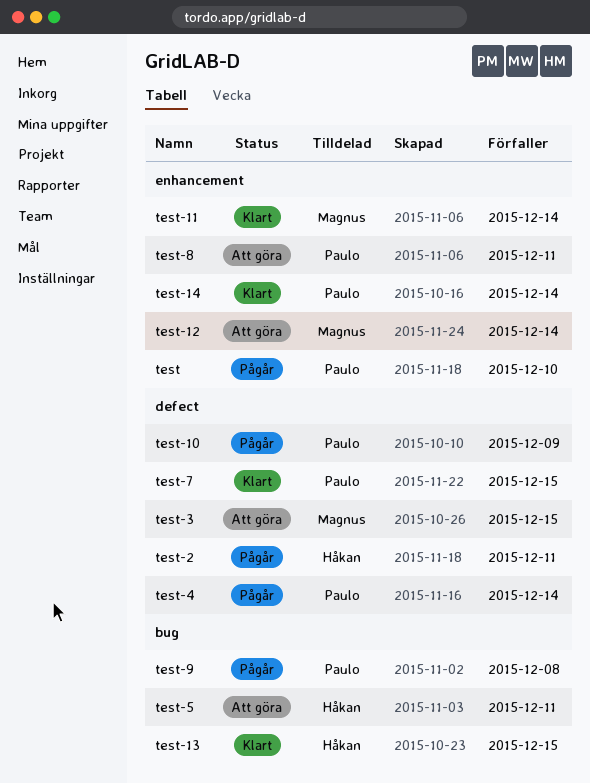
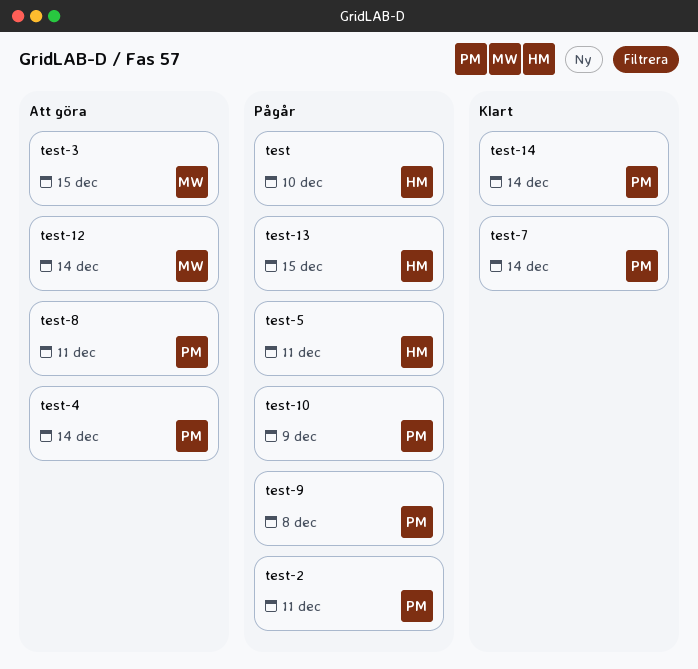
test, owner: Paulo -> Håkan
test-11: present -> none
test-13, status: Klart -> Pågår
test-2, owner: Håkan -> Paulo
test-4, status: Pågår -> Att göra
test-5, status: Att göra -> Pågår
test-7, due: Dec 15 -> Dec 14

